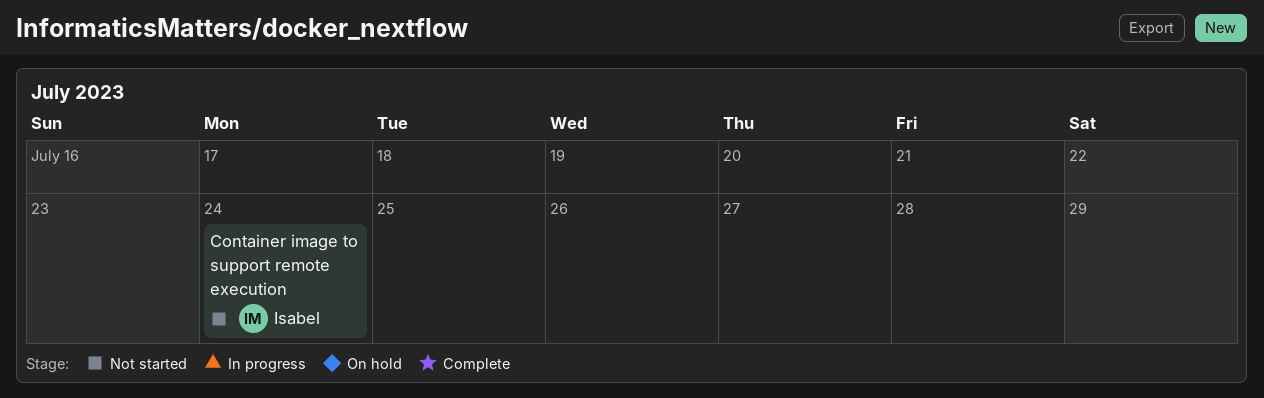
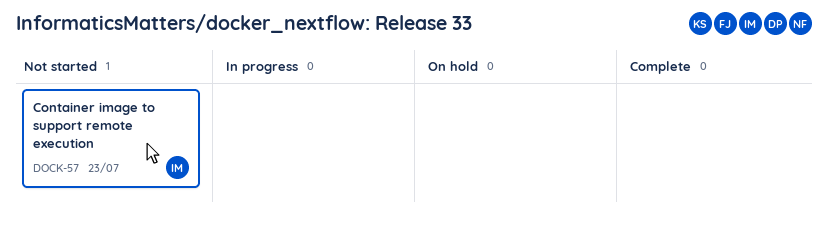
Container image to support remote execution, due: Jul 24 -> Jul 23

